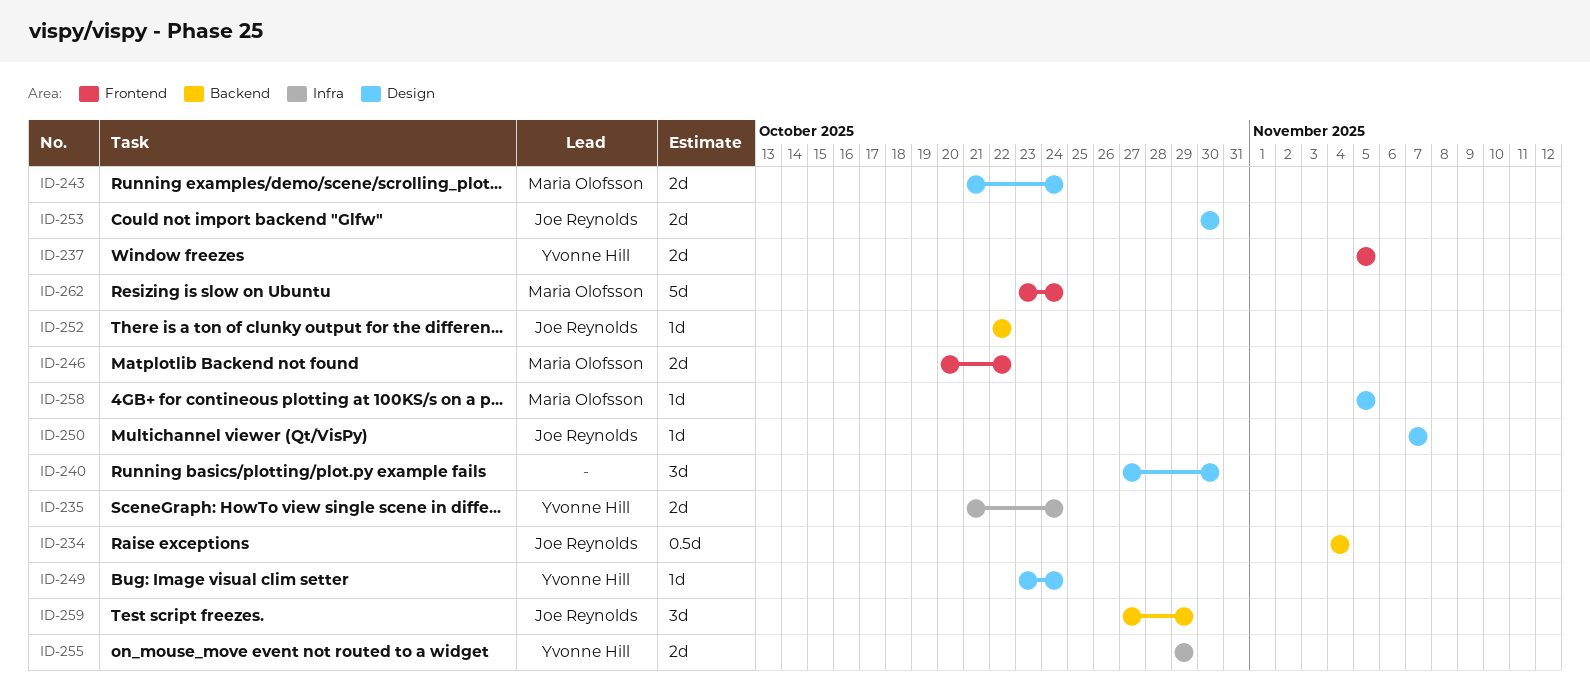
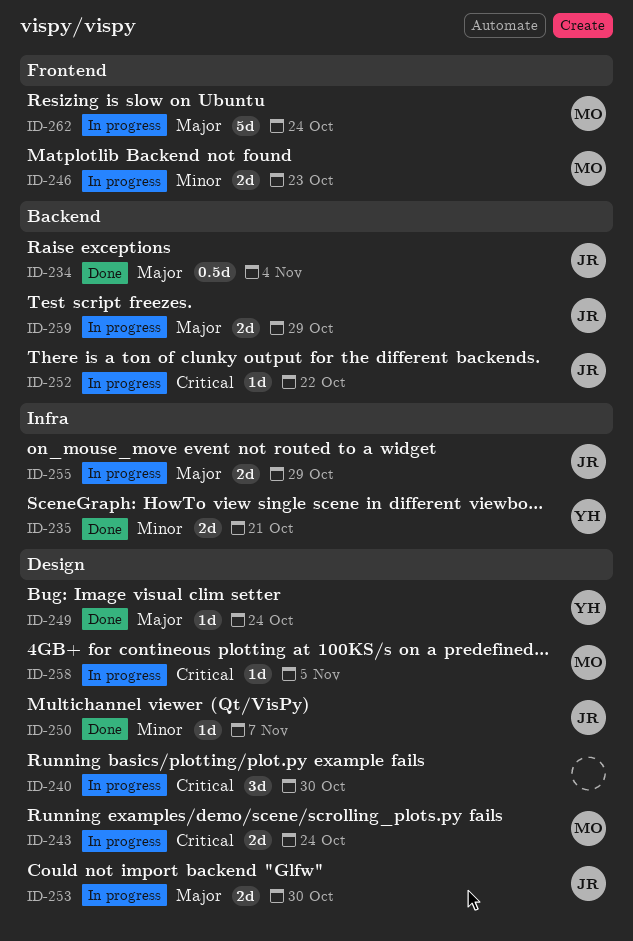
ID-235, due: Oct 24 -> Oct 21
ID-237: present -> none
ID-246, due: Oct 22 -> Oct 23
ID-255, owner: Yvonne Hill -> Joe Reynolds
ID-259, estimate: 3d -> 2d

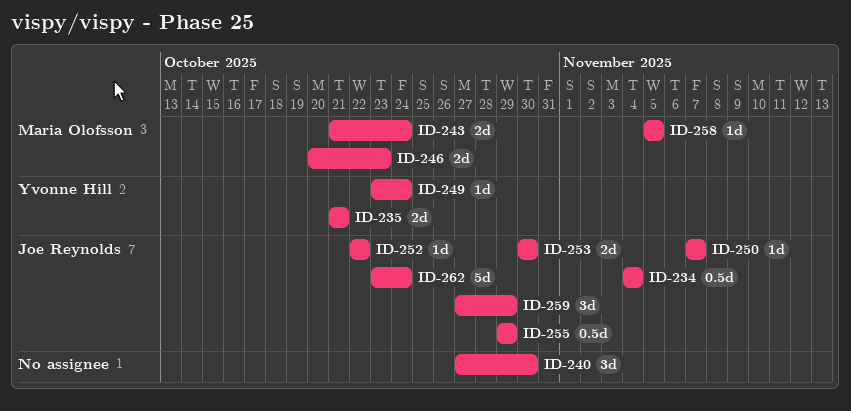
ID-255, estimate: 2d -> 0.5d
ID-259, estimate: 2d -> 3d
ID-262, owner: Maria Olofsson -> Joe Reynolds

